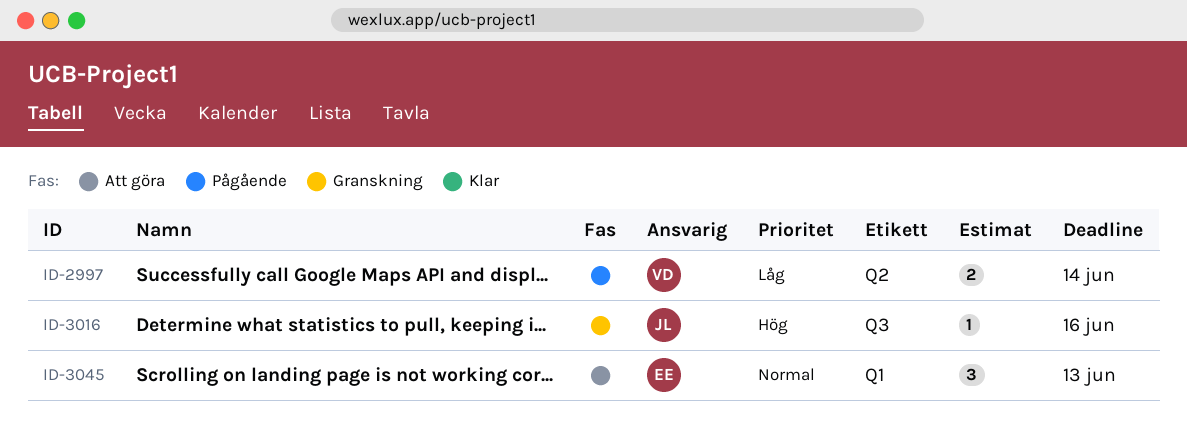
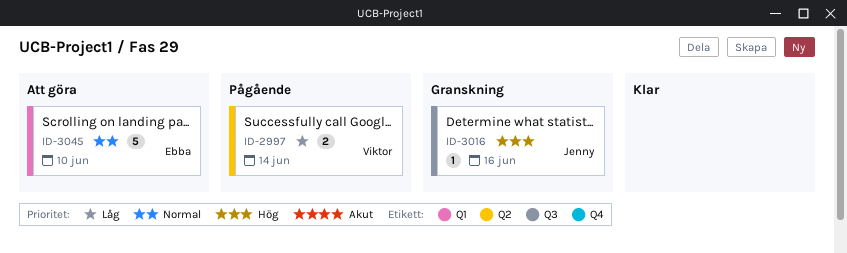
ID-3045, estimate: 3 -> 5
ID-3045, due: Jun 13 -> Jun 10

